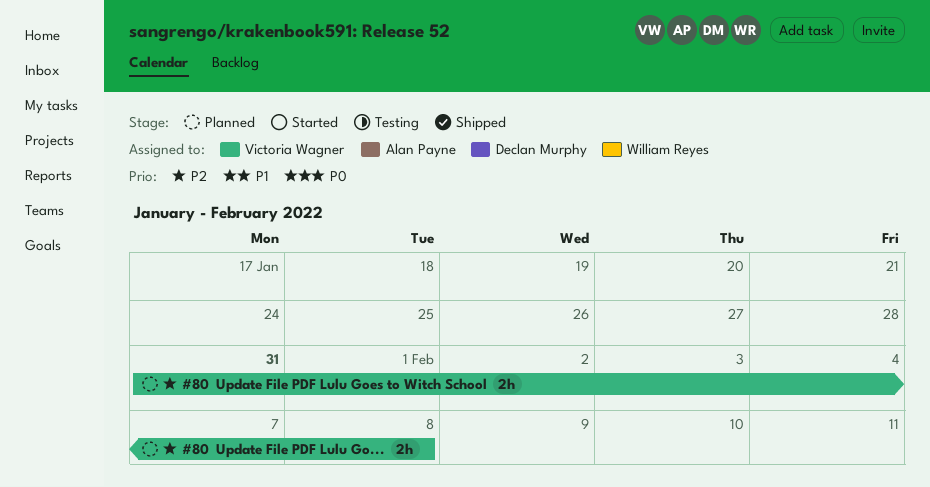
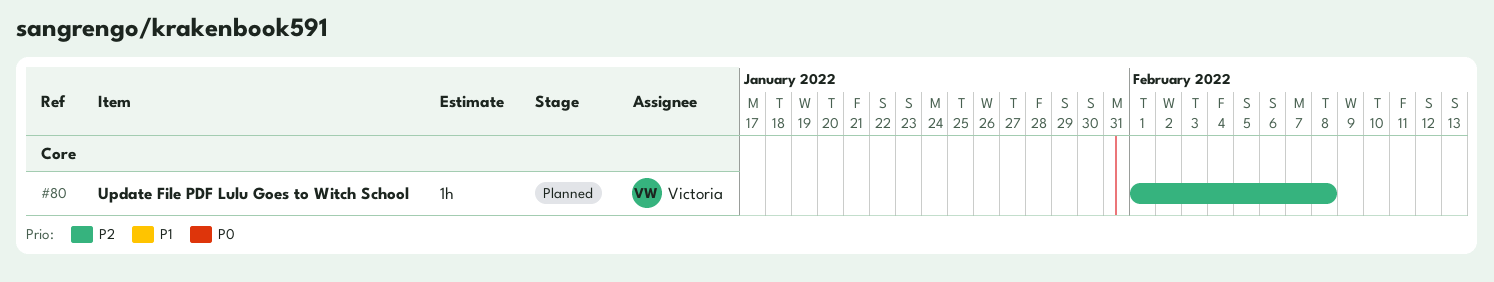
#80, estimate: 2h -> 1h
#80, start: Jan 31 -> Feb 1

